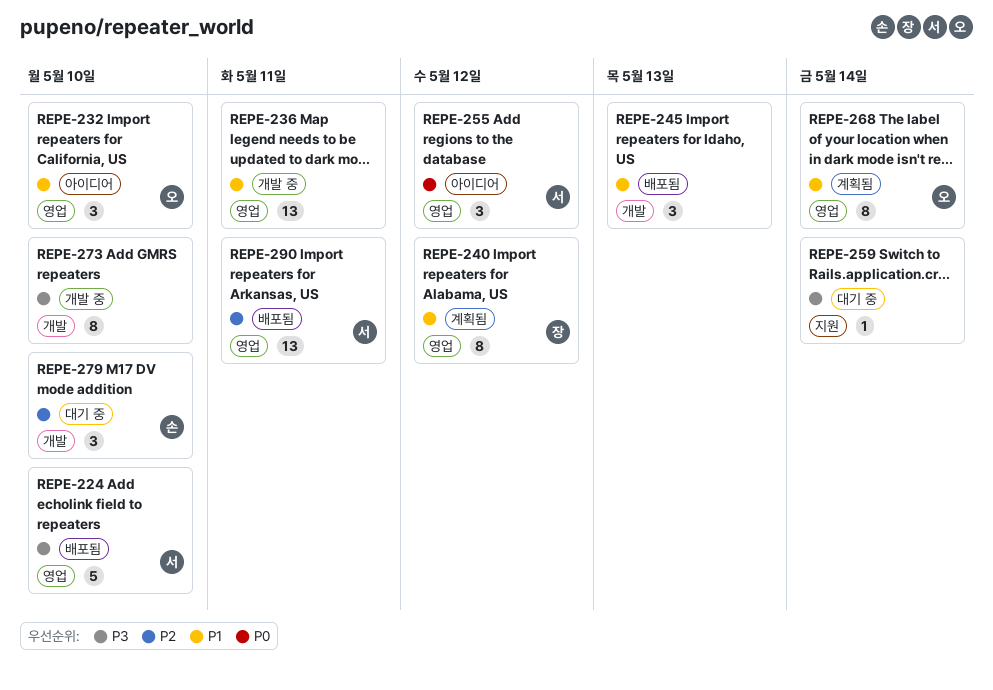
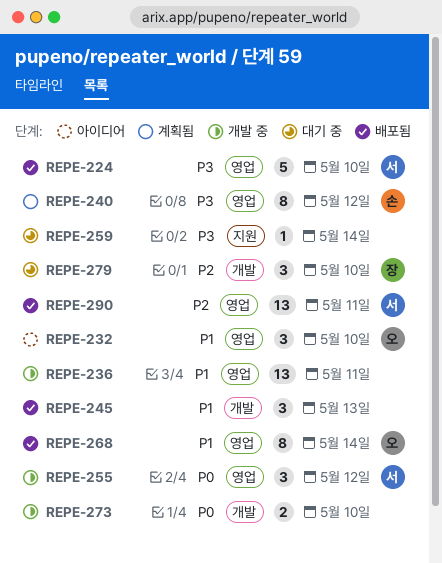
REPE-240, owner: 장 -> 손
REPE-240, priority: P1 -> P3
REPE-255, status: 아이디어 -> 개발 중
REPE-268, status: 계획됨 -> 배포됨
REPE-273, priority: P3 -> P0
REPE-273, estimate: 8 -> 2
REPE-279, owner: 손 -> 장

